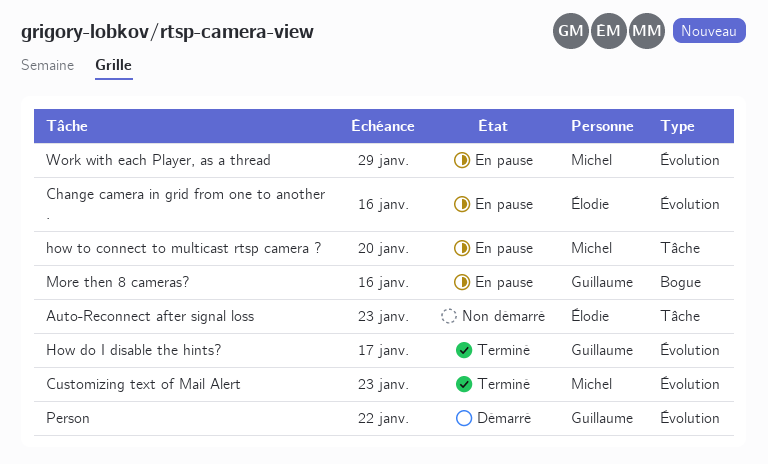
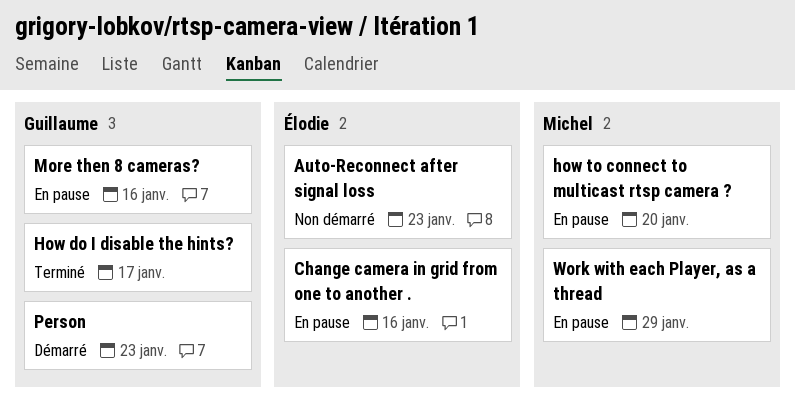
Customizing text of Mail Alert: present -> none
Person, due: Jan 22 -> Jan 23

